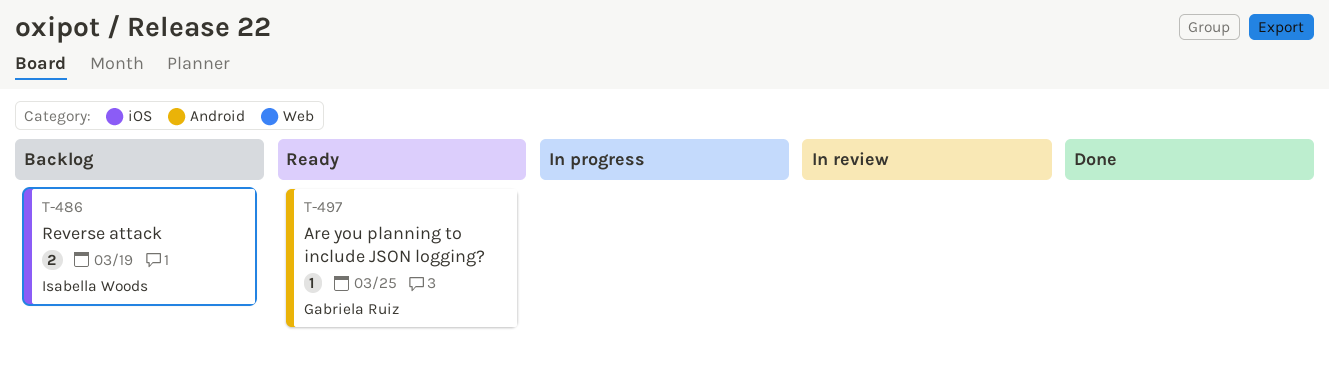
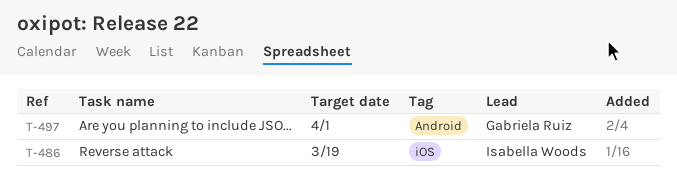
T-497, due: Mar 25 -> Apr 1

